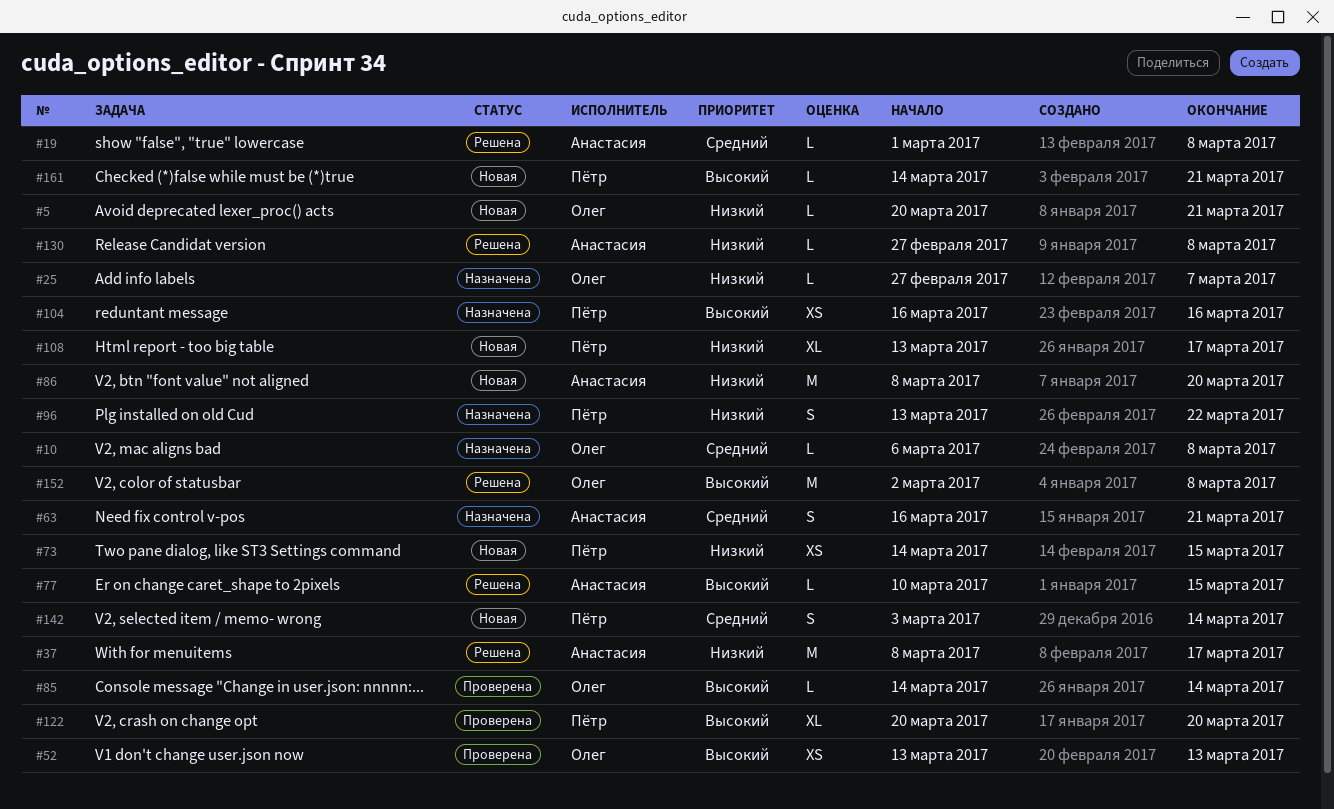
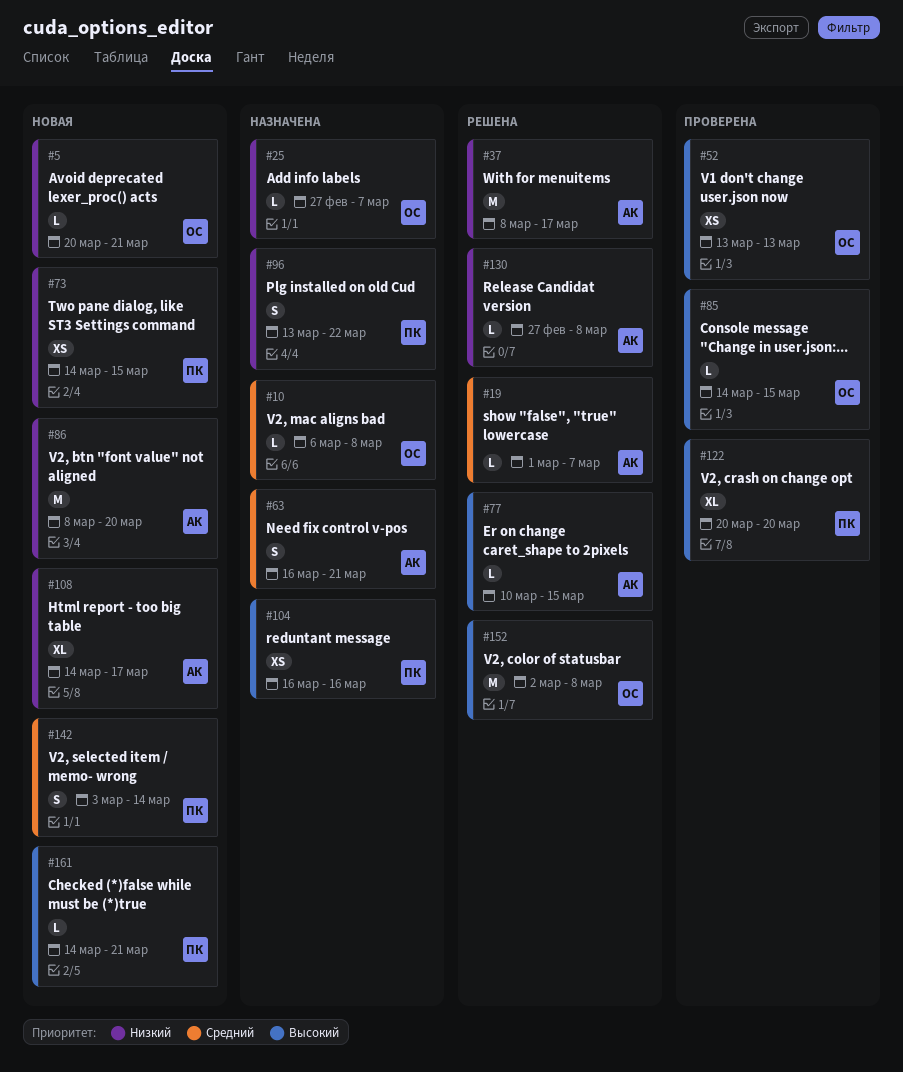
#19, due: Mar 8 -> Mar 7
#85, due: Mar 14 -> Mar 15
#108, owner: Пётр -> Анастасия
#108, start: Mar 13 -> Mar 14

